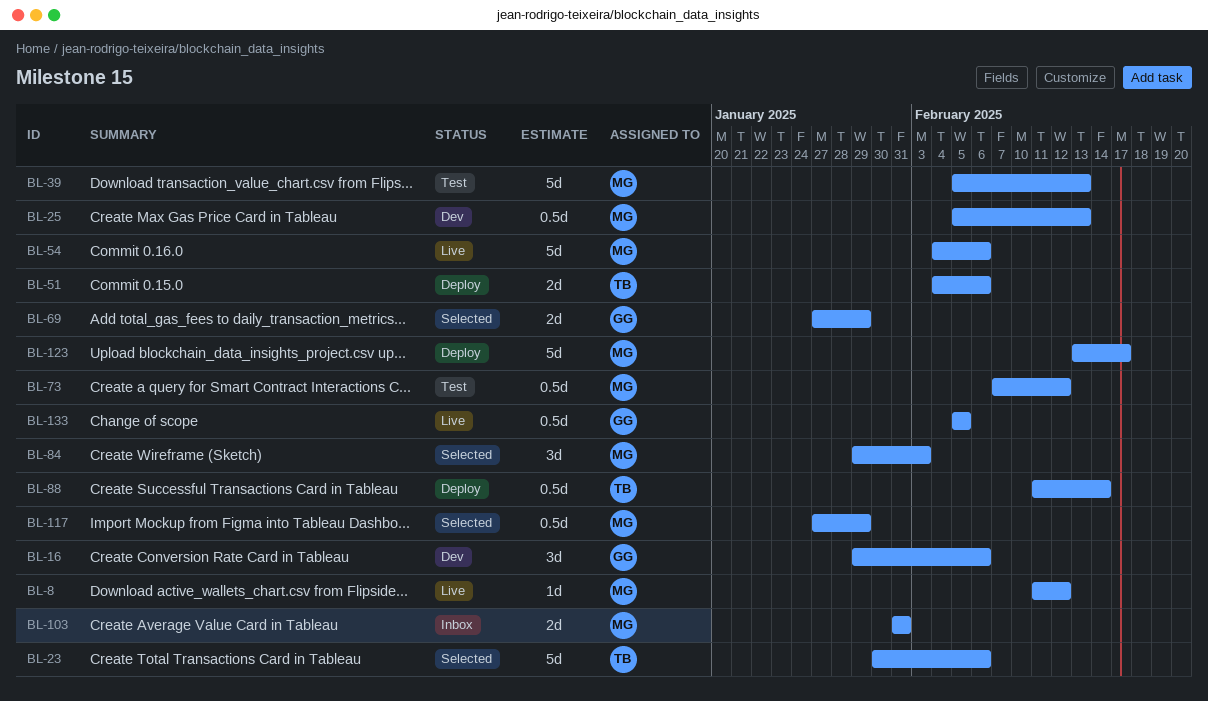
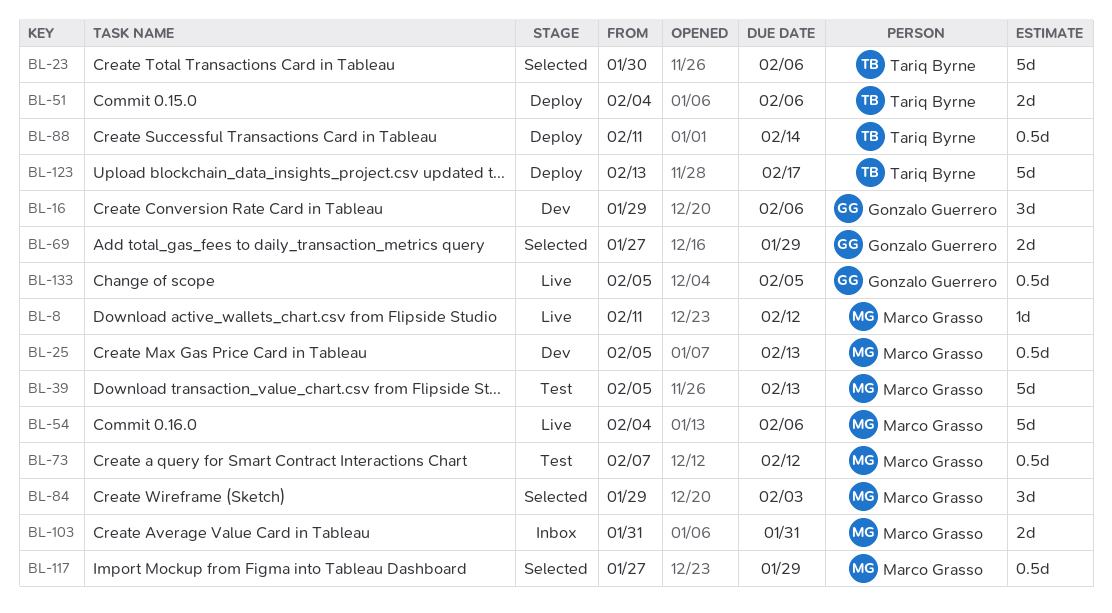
BL-123, owner: Marco Grasso -> Tariq Byrne

